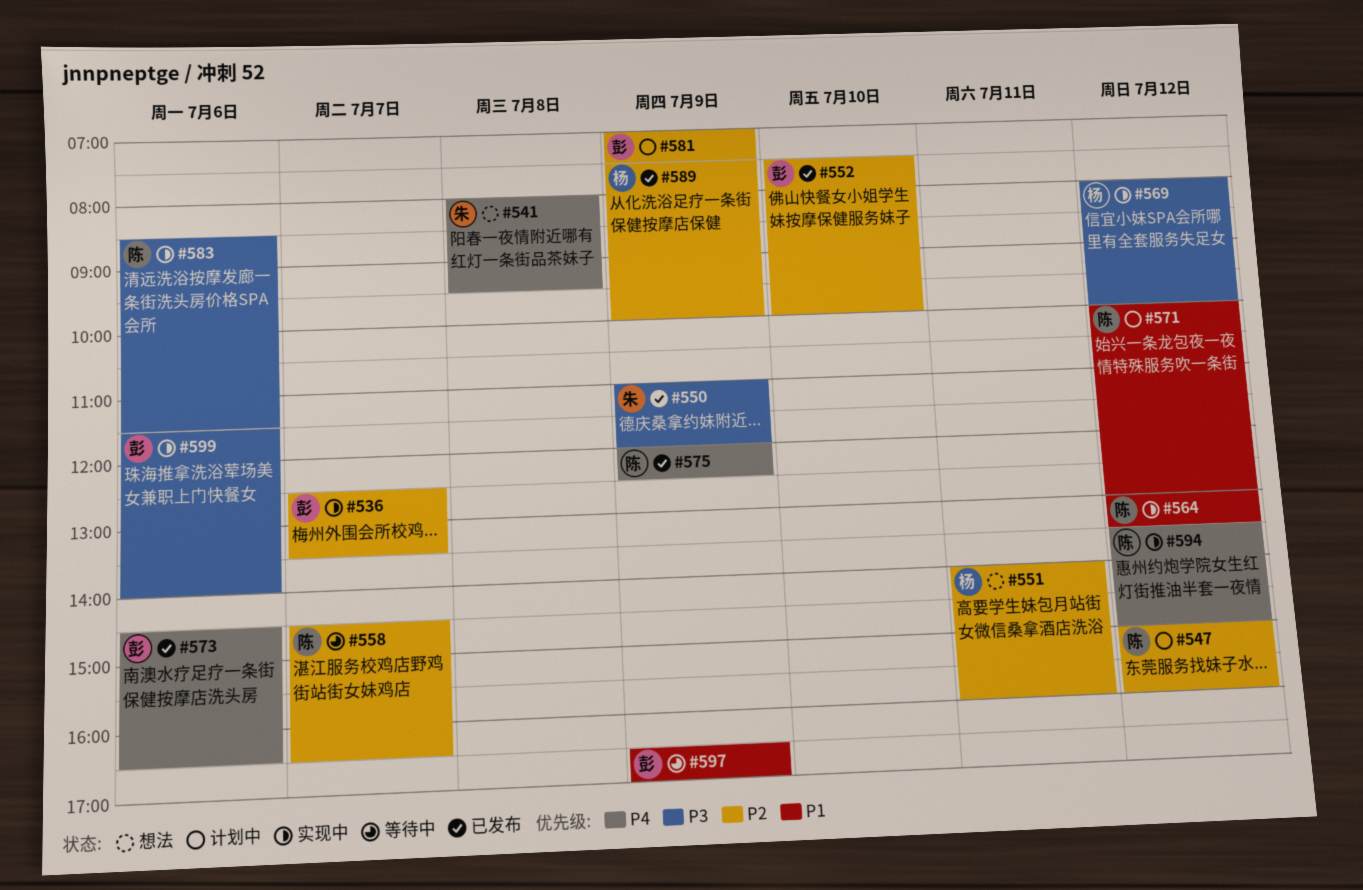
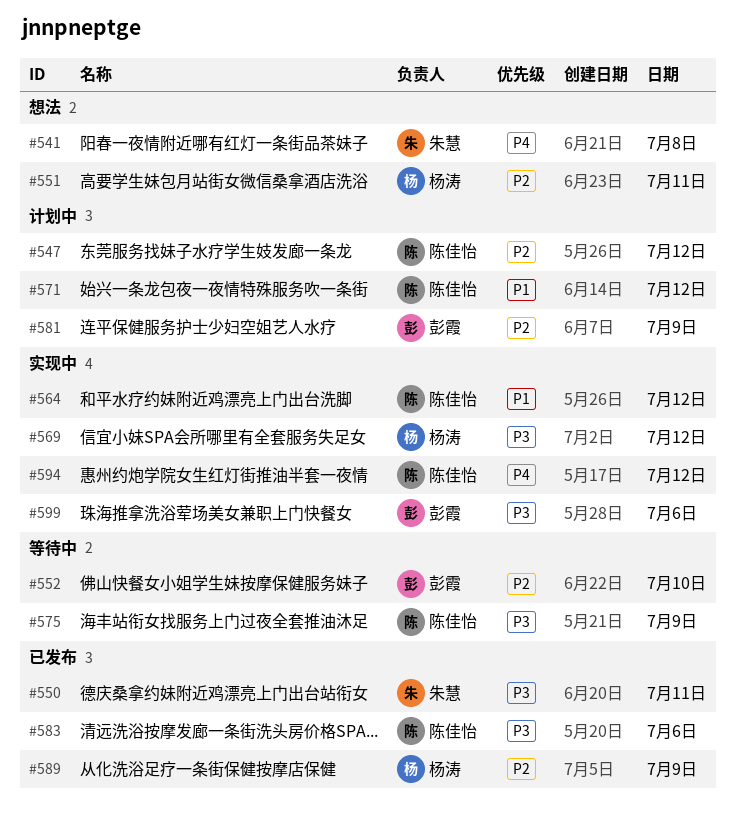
#536: present -> none
#550, day: Jul 9 -> Jul 11
#552, status: 已发布 -> 等待中
#558: present -> none
#573: present -> none
#575, status: 已发布 -> 等待中
#575, priority: P4 -> P3
#583, status: 实现中 -> 已发布
#597: present -> none

